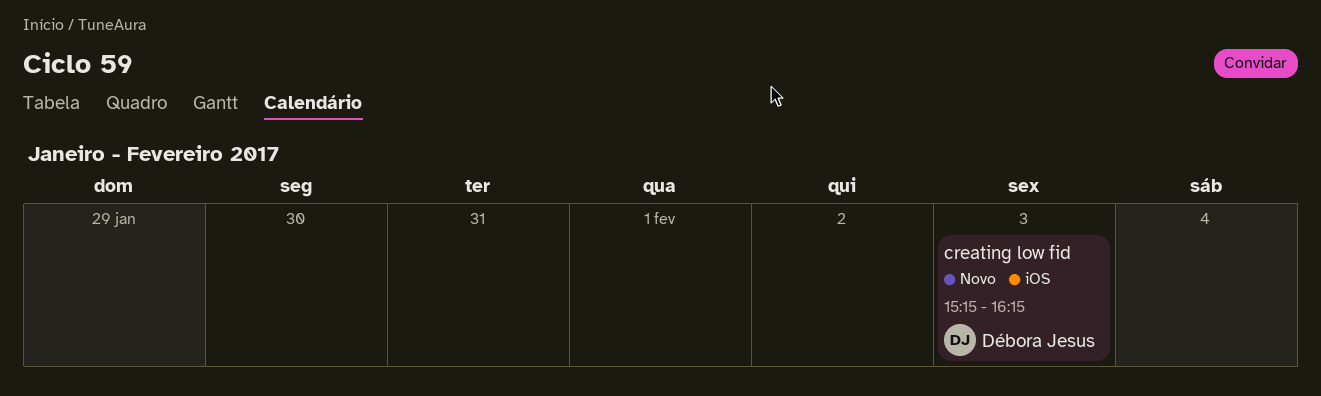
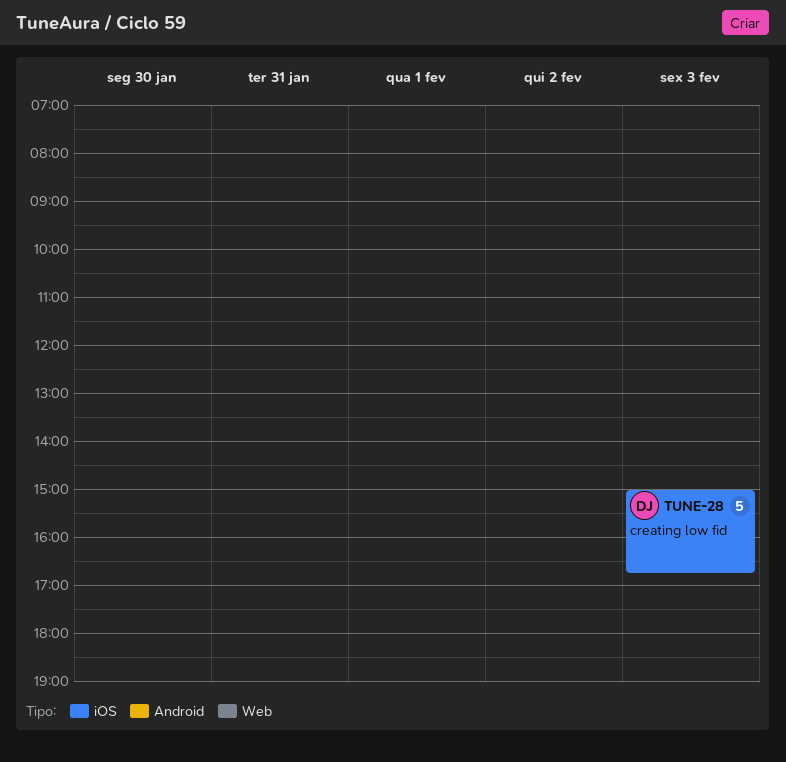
creating low fid, begins: 15:15 -> 15:00
creating low fid, ends: 16:15 -> 16:45

